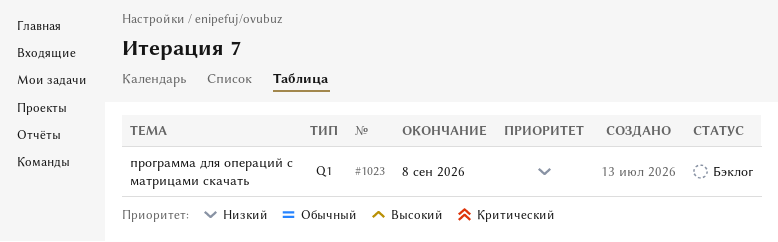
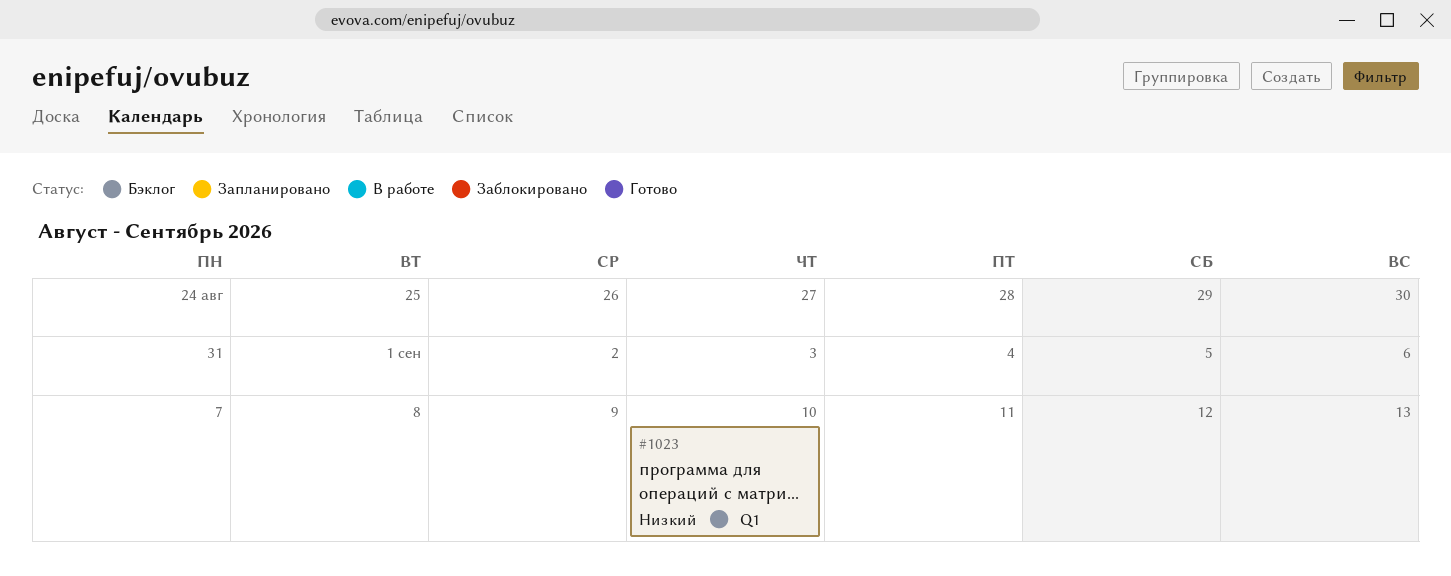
#1023, due: Sep 8 -> Sep 10

